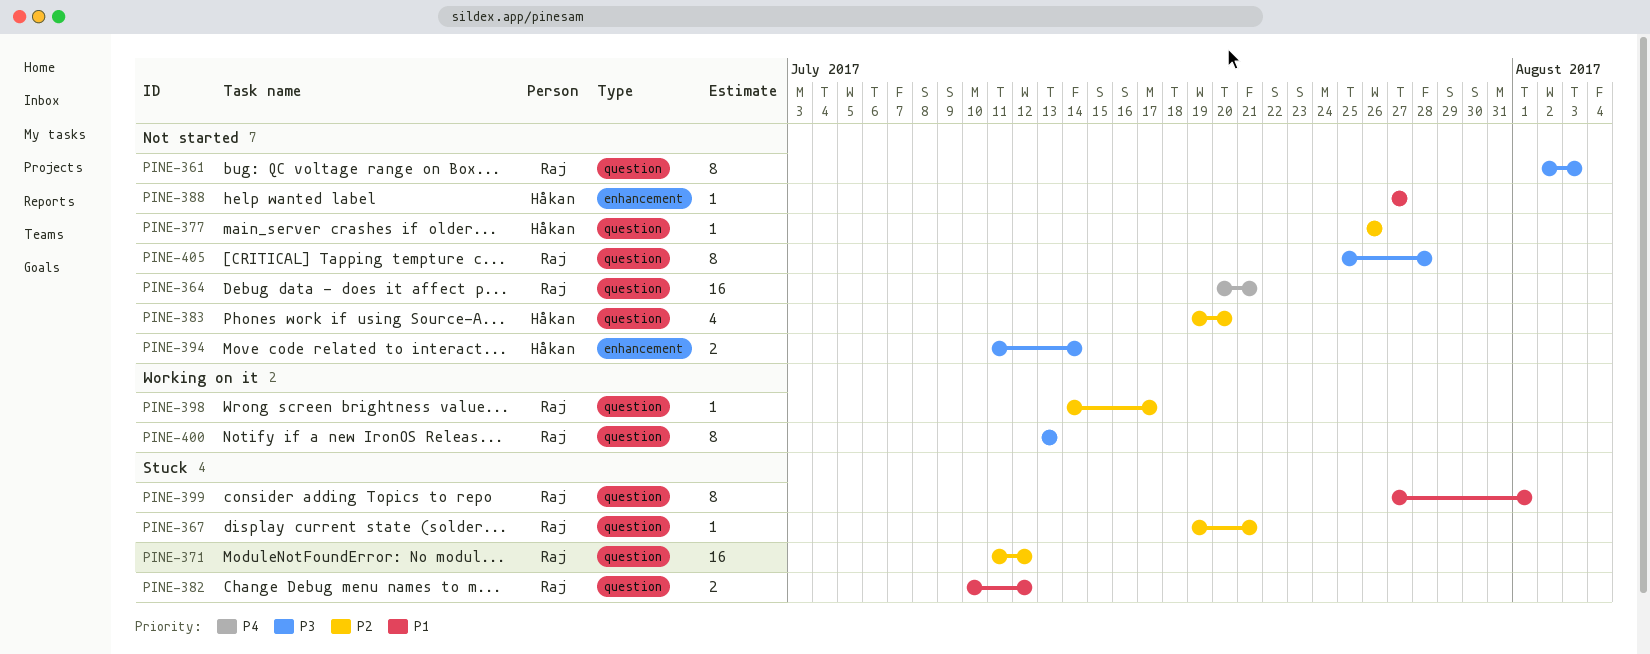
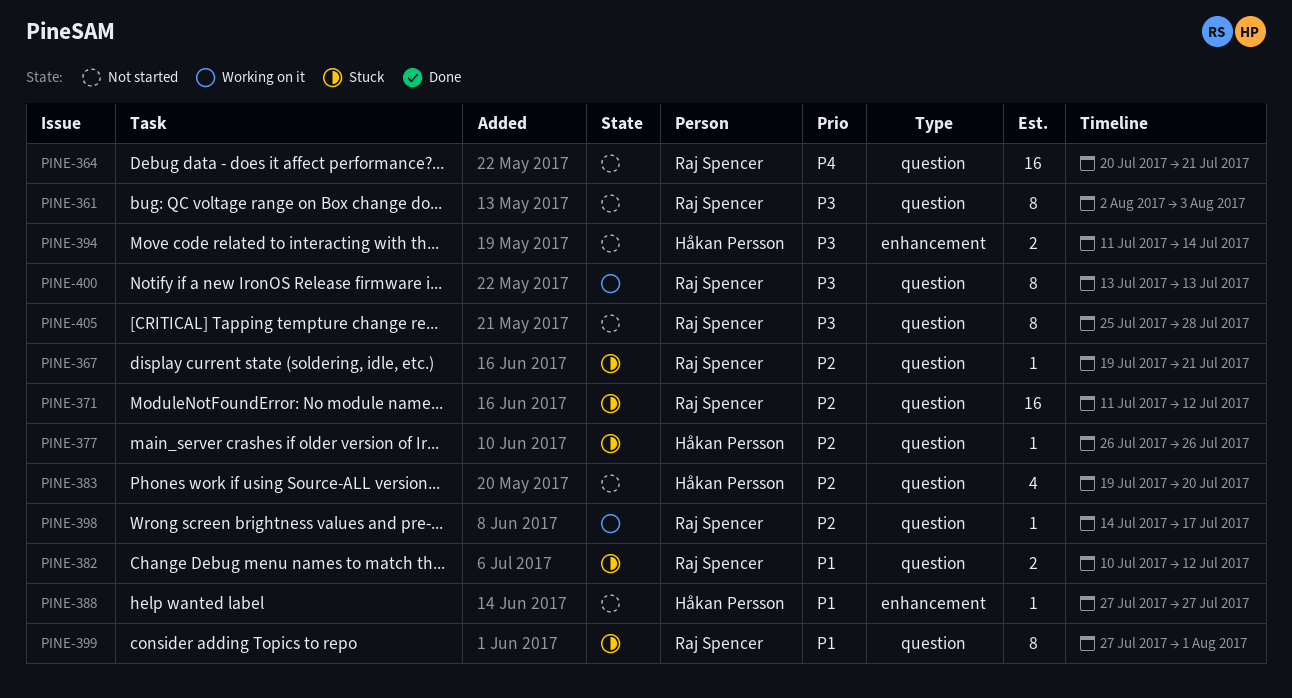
PINE-377, status: Not started -> Stuck

